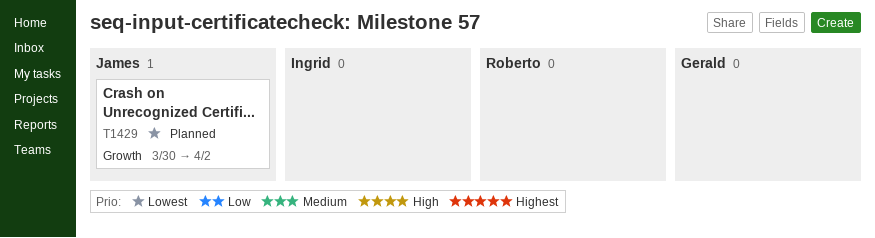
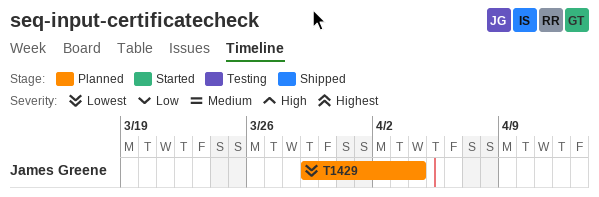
T1429, start: Mar 30 -> Mar 29
T1429, due: Apr 2 -> Apr 4

